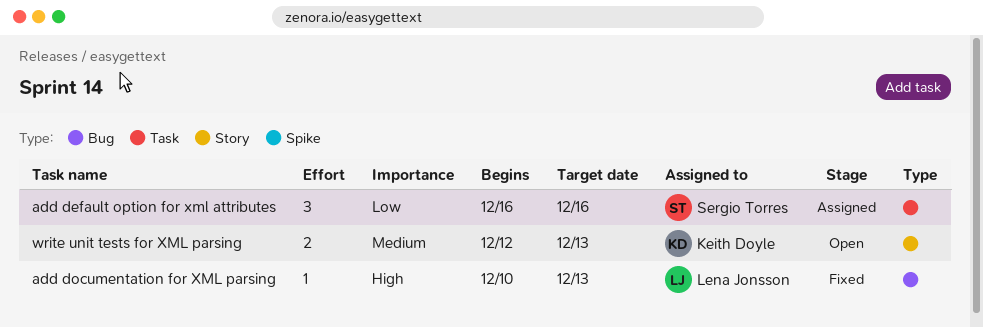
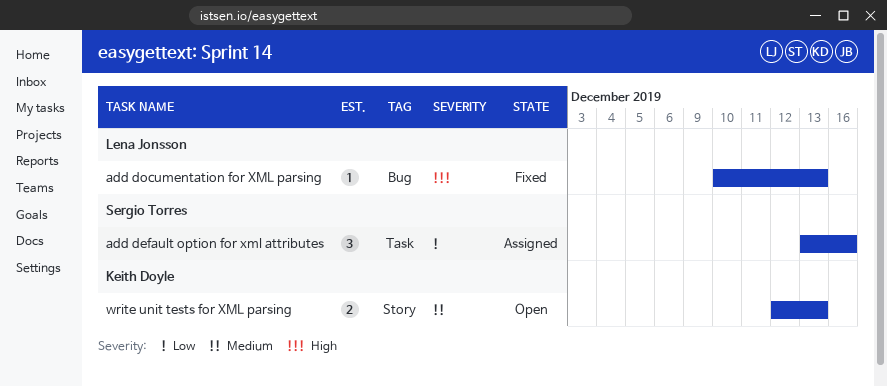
add default option for xml attributes, start: Dec 16 -> Dec 13

